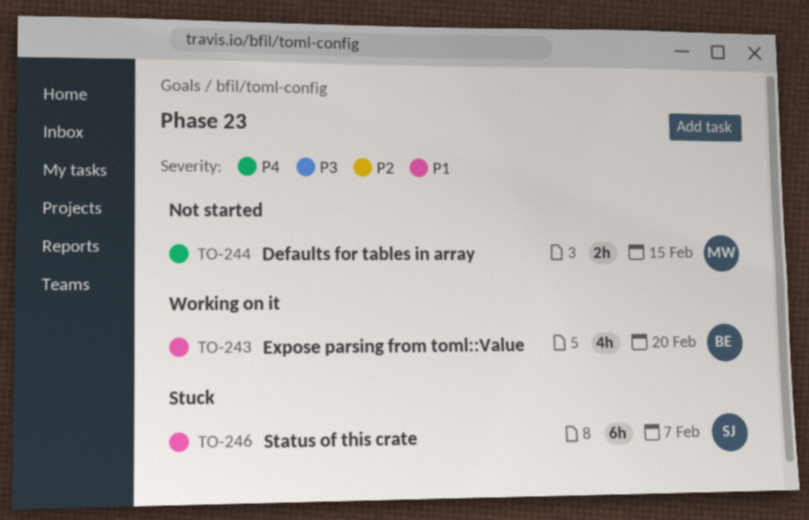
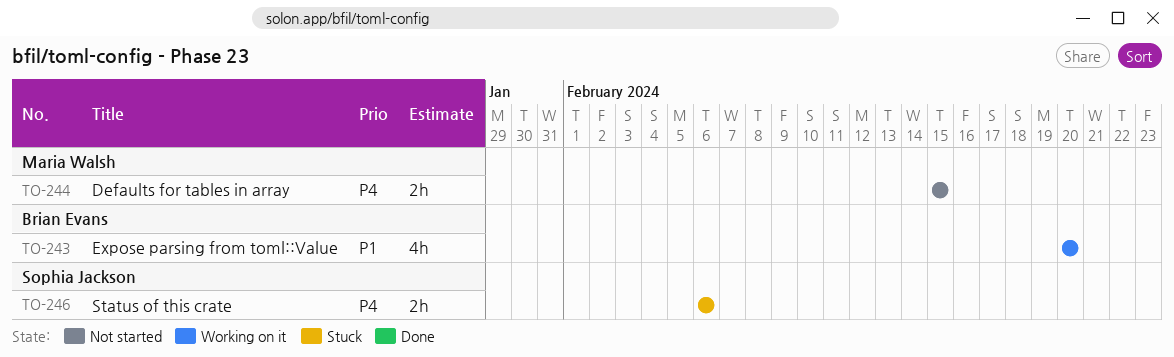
TO-246, priority: P1 -> P4
TO-246, estimate: 6h -> 2h
TO-246, due: Feb 7 -> Feb 6

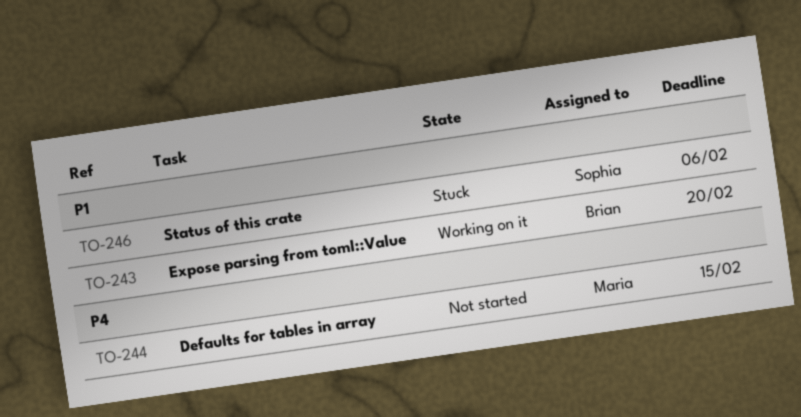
TO-246, priority: P4 -> P1

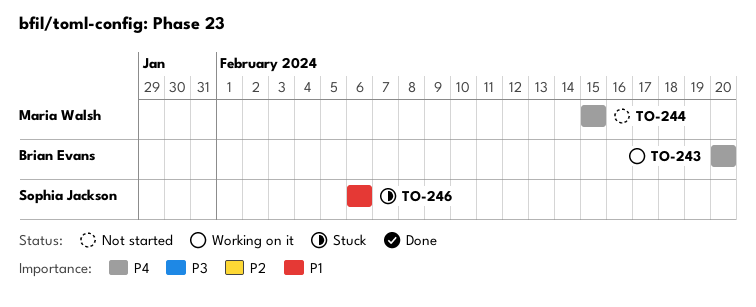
TO-243, priority: P1 -> P4

